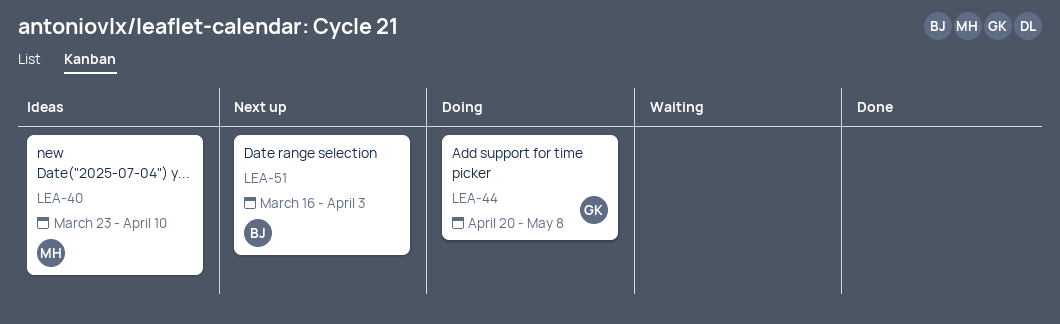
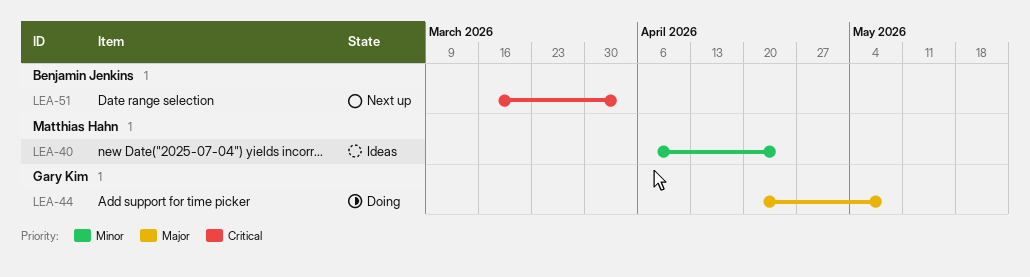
LEA-40, start: Mar 23 -> Apr 6
LEA-40, due: Apr 10 -> Apr 24

